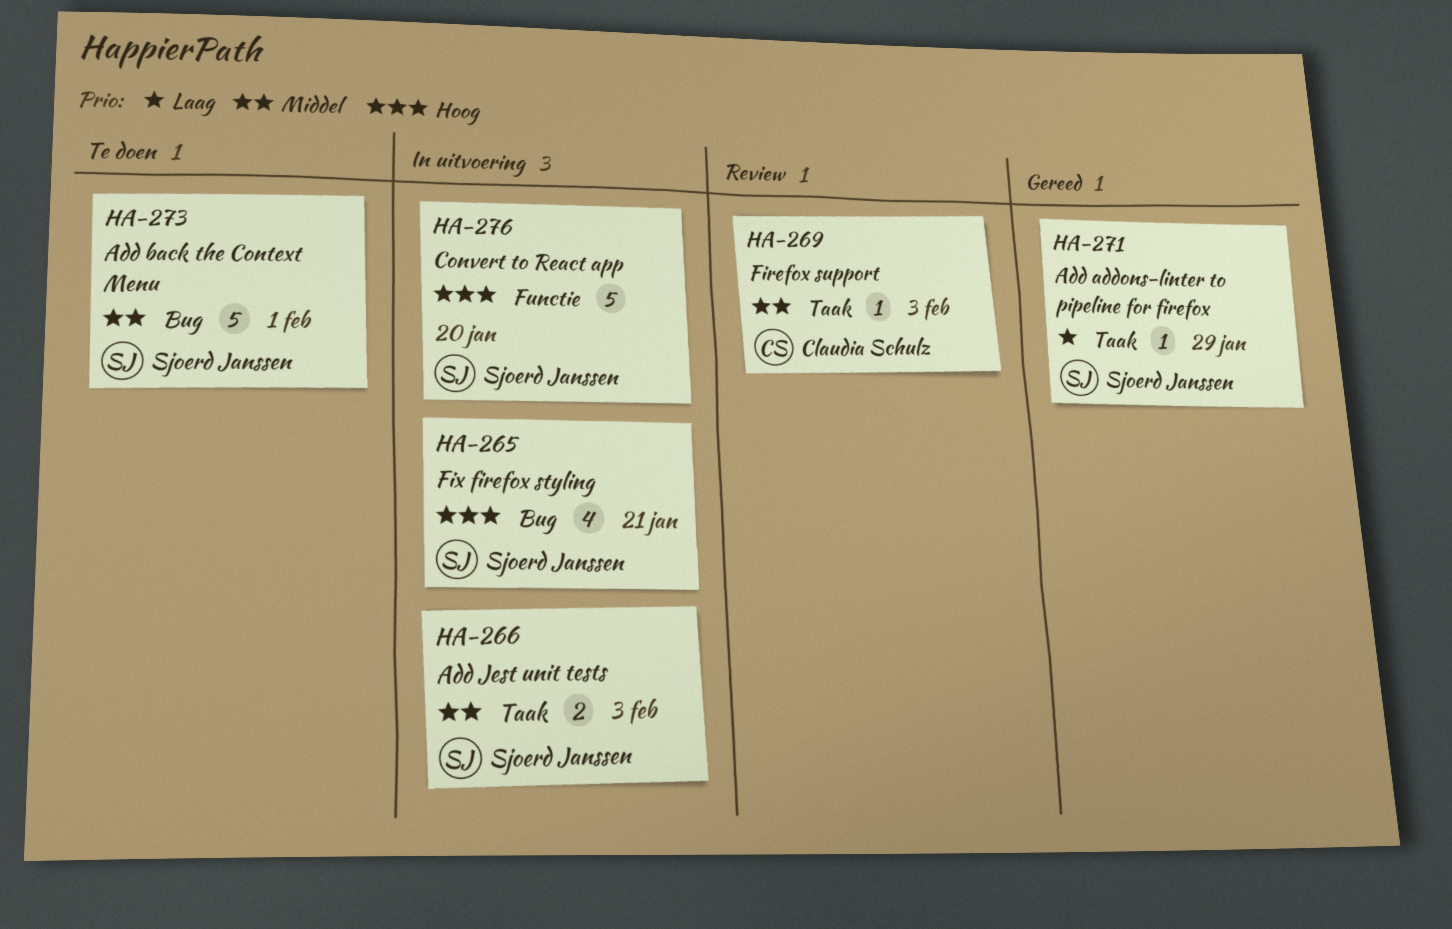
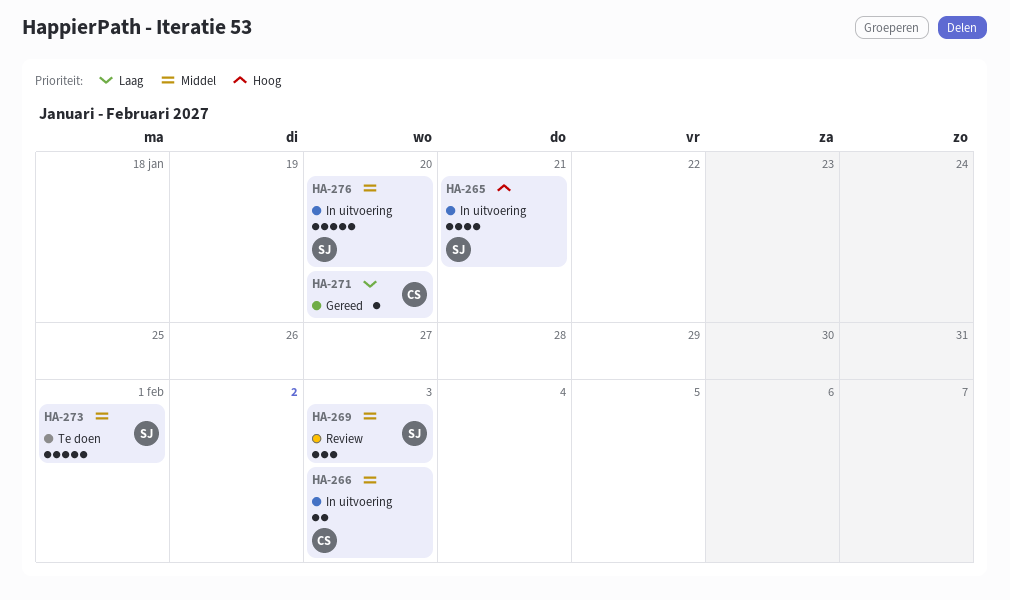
HA-266, owner: Sjoerd Janssen -> Claudia Schulz
HA-269, owner: Claudia Schulz -> Sjoerd Janssen
HA-269, estimate: 1 -> 3
HA-271, owner: Sjoerd Janssen -> Claudia Schulz
HA-271, due: Jan 29 -> Jan 20
HA-276, priority: Hoog -> Middel

